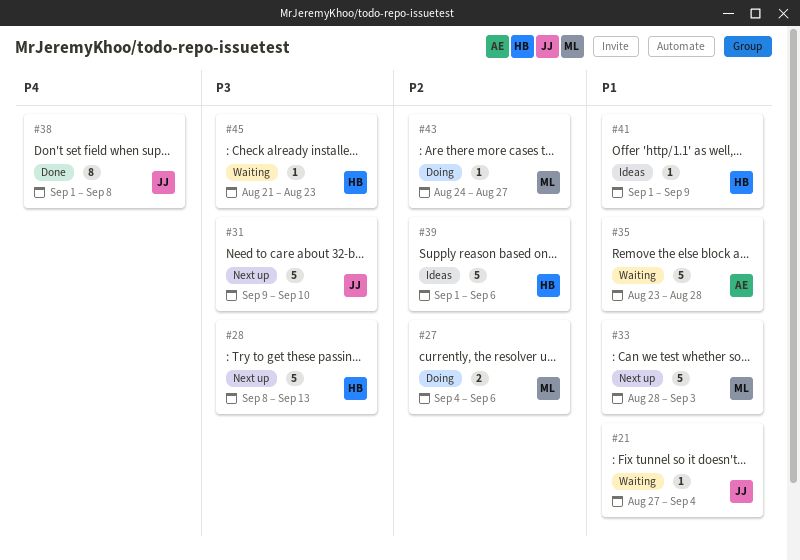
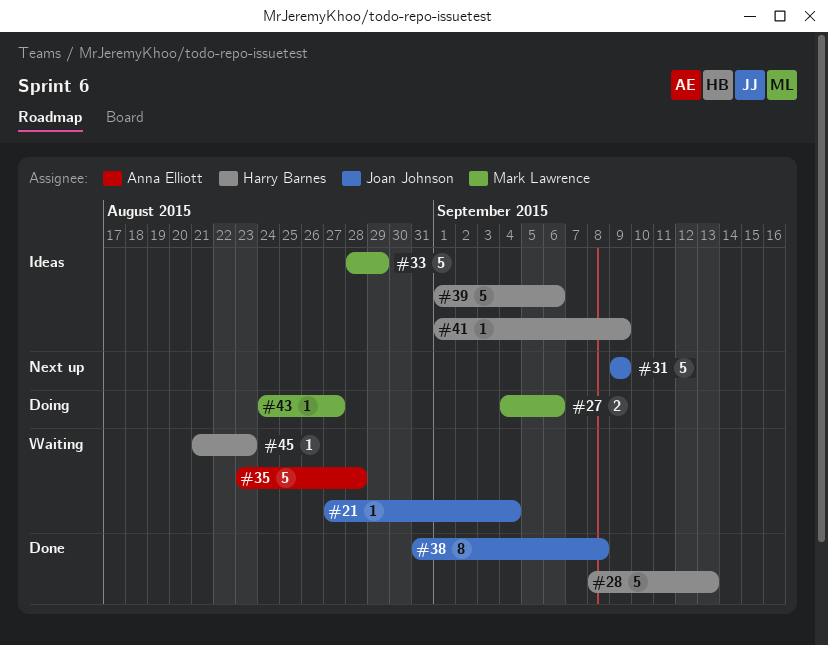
#28, status: Next up -> Done
#31, due: Sep 10 -> Sep 9
#33, status: Next up -> Ideas
#33, due: Sep 3 -> Aug 29
#38, start: Sep 1 -> Aug 31

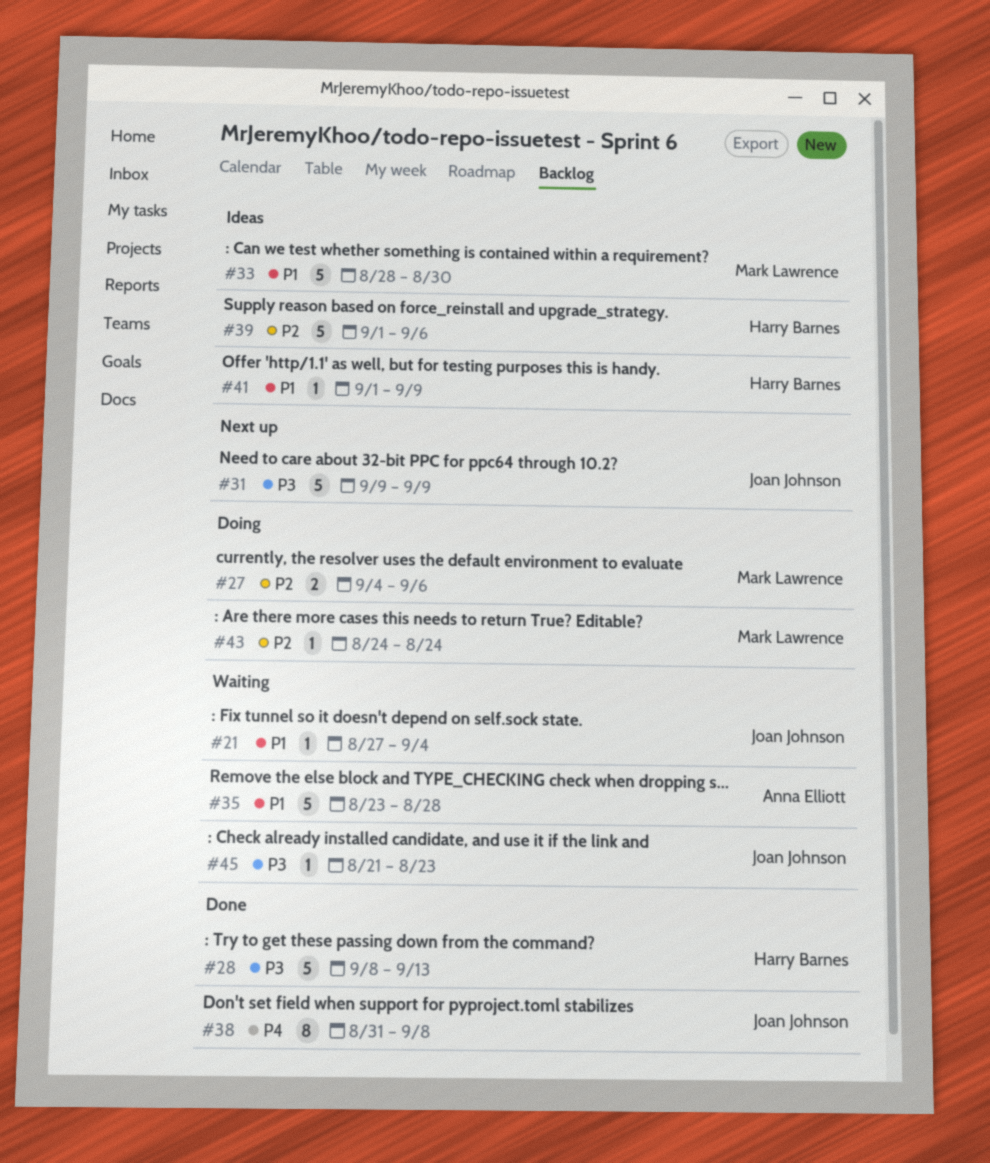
#33, due: Aug 29 -> Aug 30
#43, due: Aug 27 -> Aug 24
#45, owner: Harry Barnes -> Joan Johnson

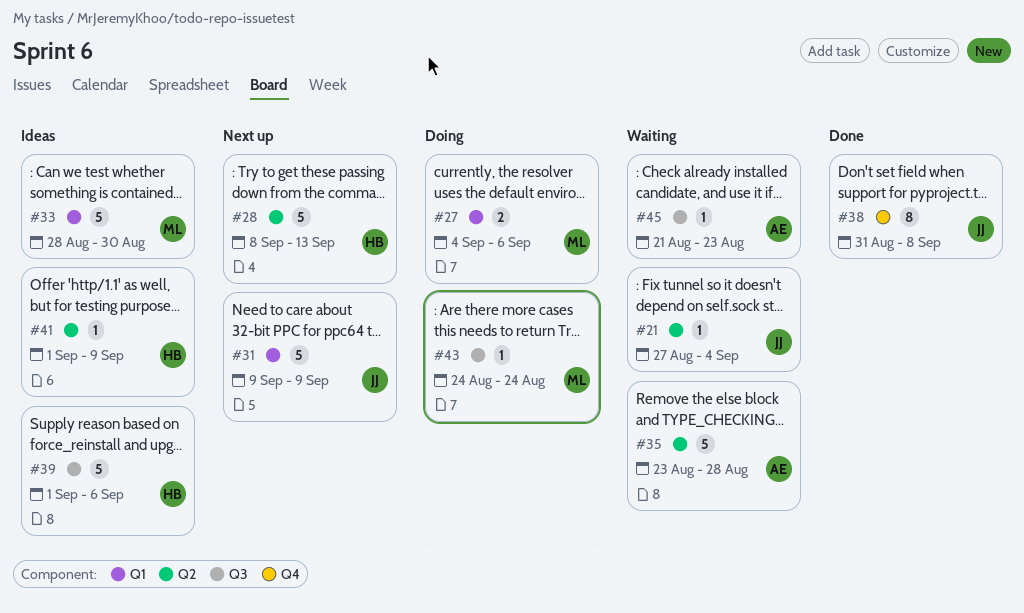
#28, status: Done -> Next up
#45, owner: Joan Johnson -> Anna Elliott

